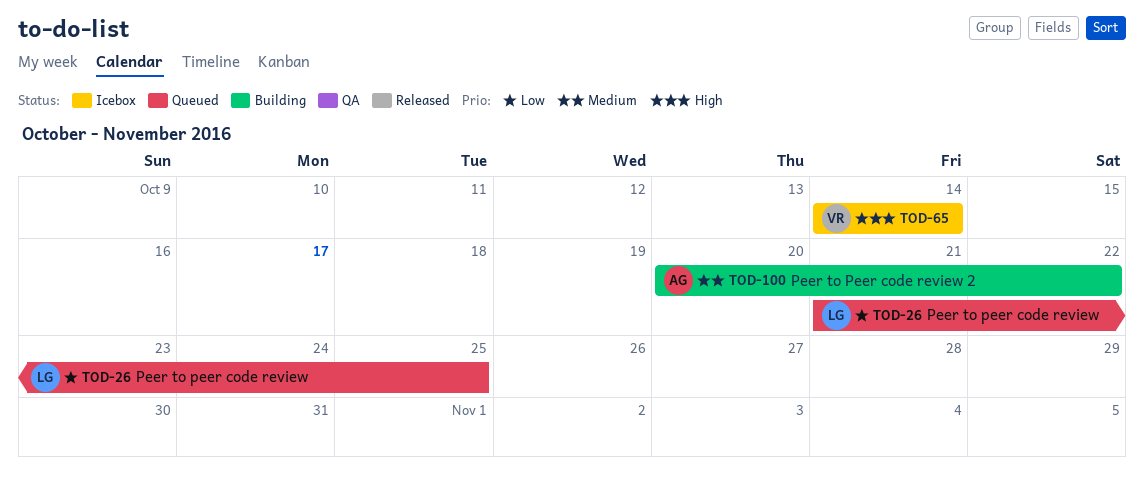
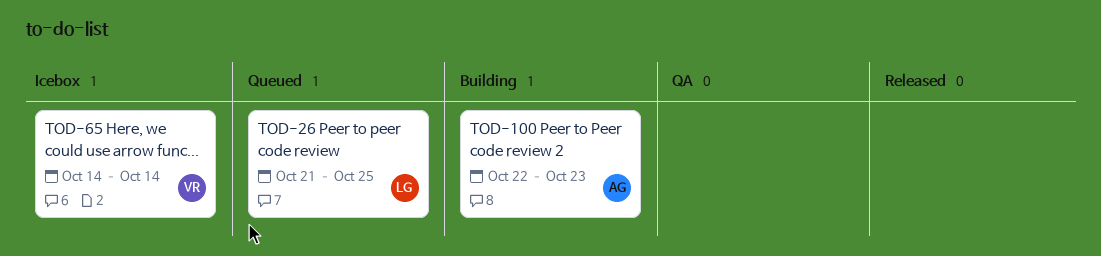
TOD-100, start: Oct 20 -> Oct 22
TOD-100, due: Oct 22 -> Oct 23

